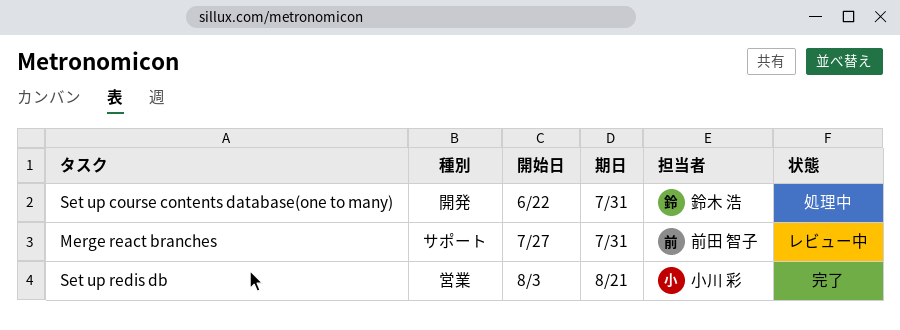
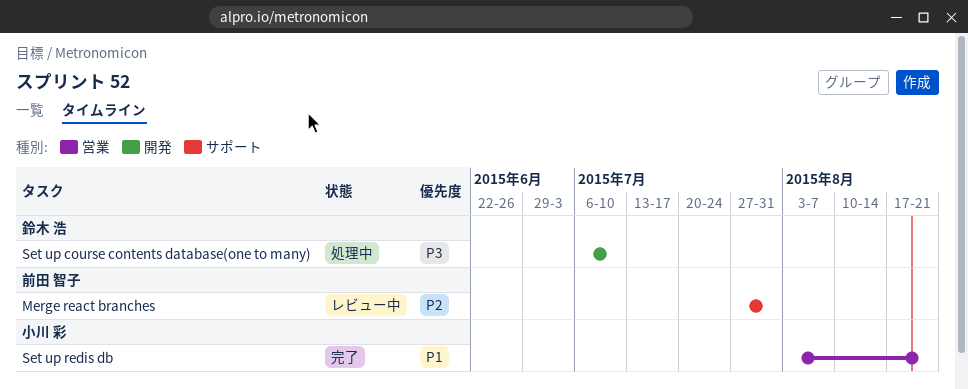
Set up course contents database(one to many), start: Jun 22 -> Jul 6
Set up course contents database(one to many), due: Jul 31 -> Jul 10

